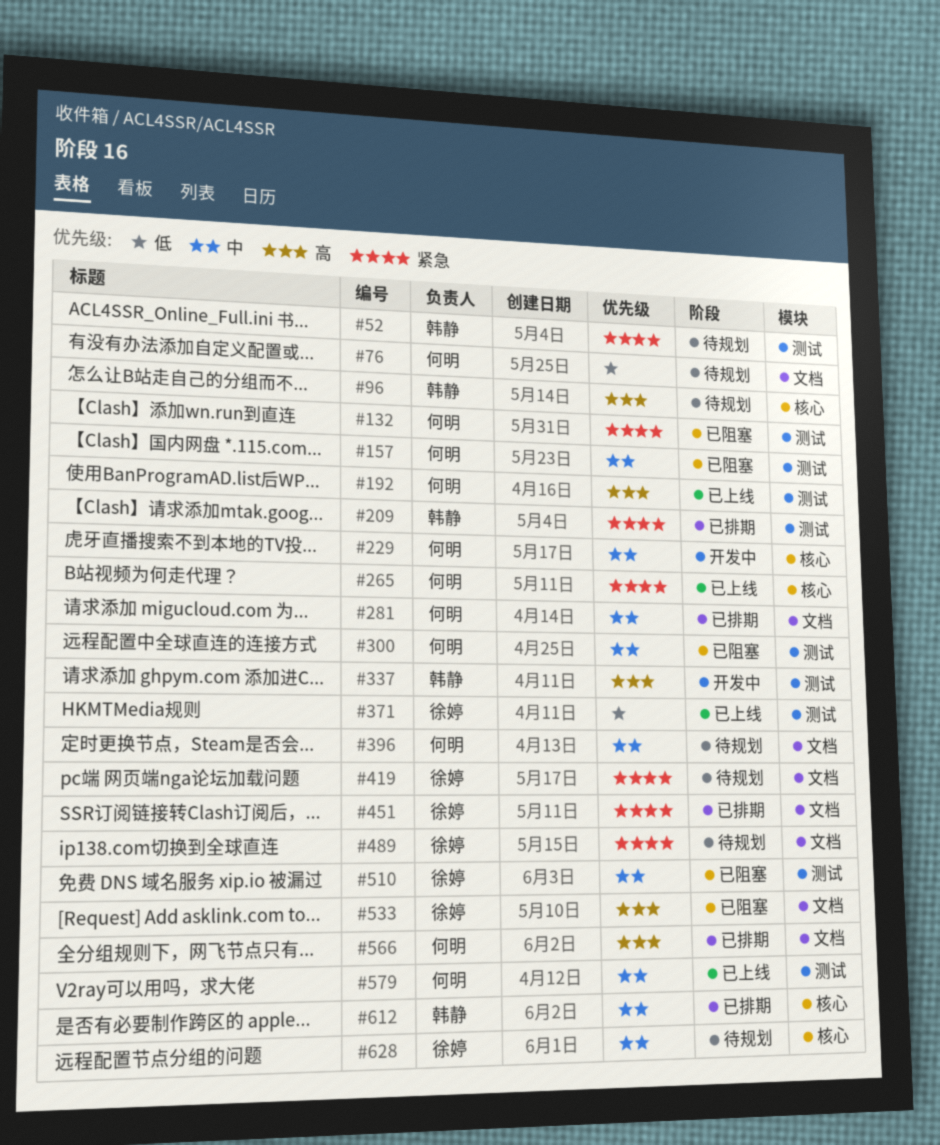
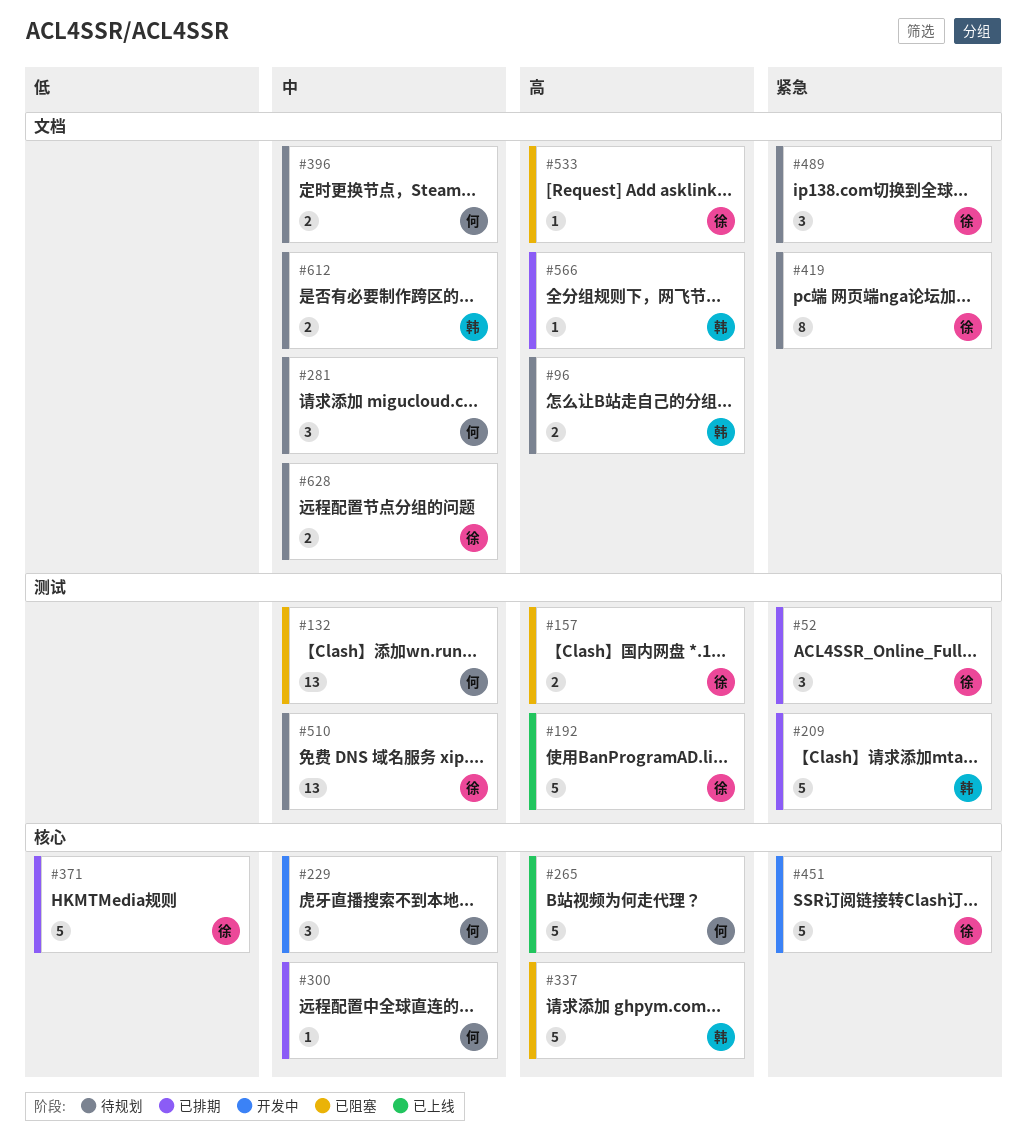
#52, status: 待规划 -> 已排期
#52, owner: 韩静 -> 徐婷
#76: present -> none
#96, label: 核心 -> 文档
#132, priority: 紧急 -> 中
#157, owner: 何明 -> 徐婷
#157, priority: 中 -> 高
#192, owner: 何明 -> 徐婷
#265, priority: 紧急 -> 高
#281, status: 已排期 -> 待规划
#300, status: 已阻塞 -> 已排期
#300, label: 测试 -> 核心
#337, status: 开发中 -> 已阻塞
#337, label: 测试 -> 核心
#371, status: 已上线 -> 已排期
#371, label: 测试 -> 核心
#451, status: 已排期 -> 开发中
#451, label: 文档 -> 核心
#510, status: 已阻塞 -> 待规划
#566, owner: 何明 -> 韩静
#579: present -> none
#612, status: 已排期 -> 待规划
#612, label: 核心 -> 文档
#628, label: 核心 -> 文档

